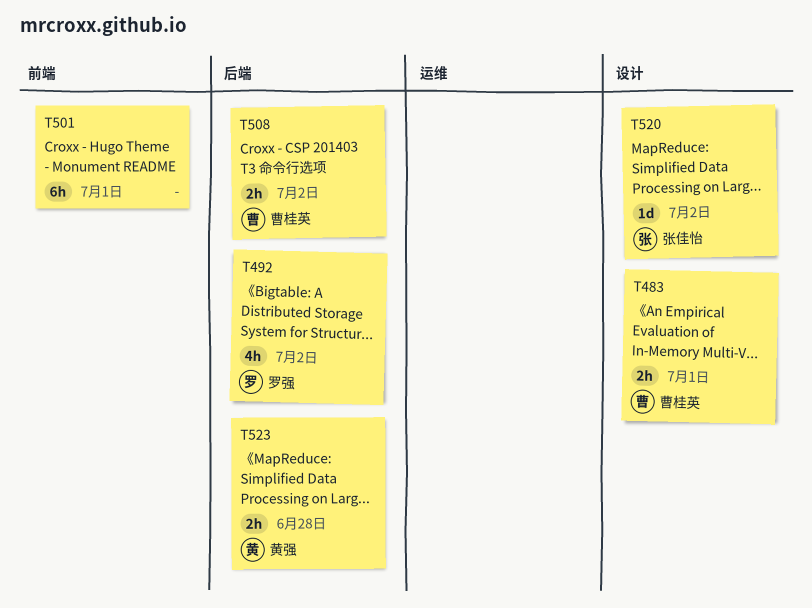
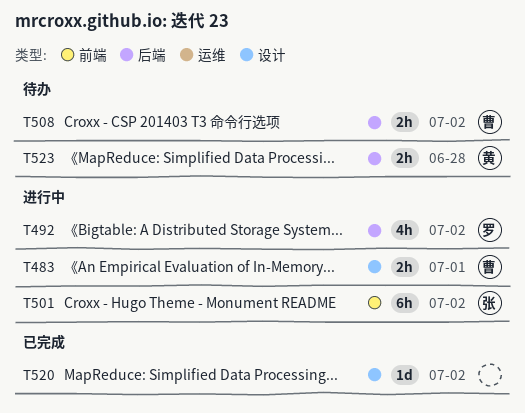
T501, owner: none -> 张佳怡
T501, due: Jul 1 -> Jul 2
T520, owner: 张佳怡 -> none

